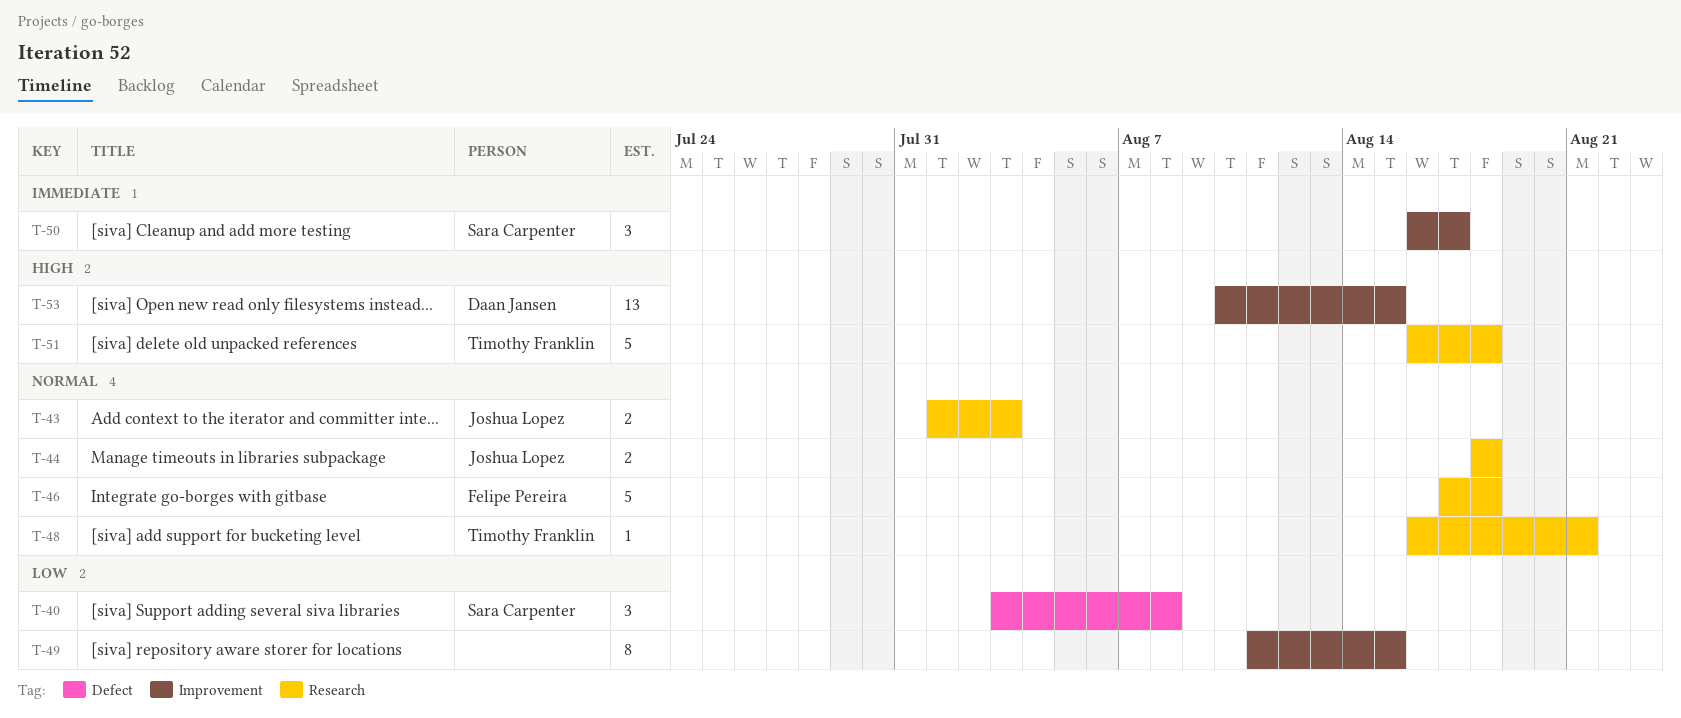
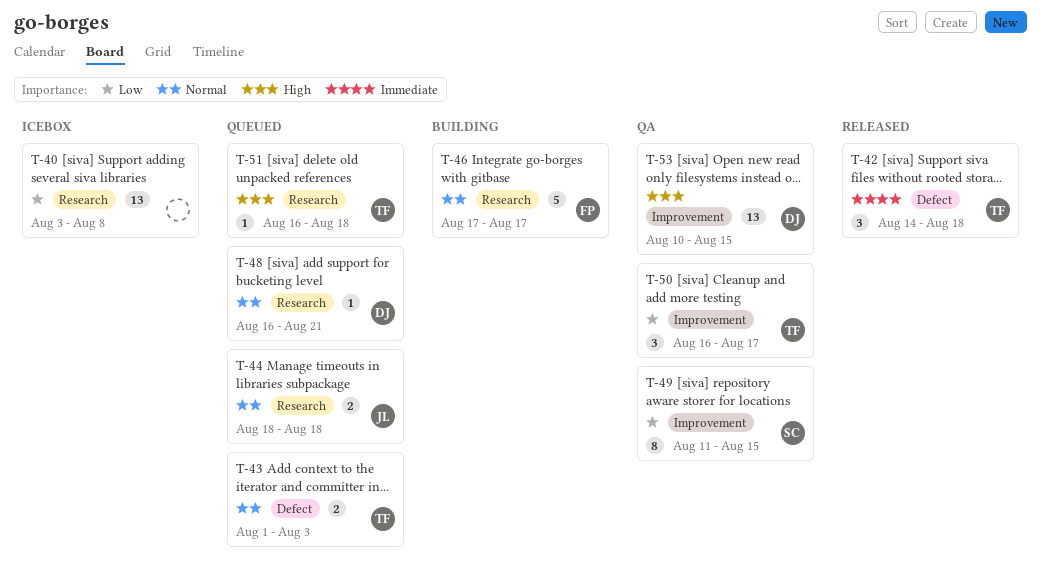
T-40, owner: Sara Carpenter -> none
T-40, label: Defect -> Research
T-40, estimate: 3 -> 13
T-42: none -> present
T-43, owner: Joshua Lopez -> Timothy Franklin
T-43, label: Research -> Defect
T-46, due: Aug 18 -> Aug 17
T-48, owner: Timothy Franklin -> Daan Jansen
T-49, owner: none -> Sara Carpenter
T-50, owner: Sara Carpenter -> Timothy Franklin
T-50, priority: Immediate -> Low
T-51, estimate: 5 -> 1

